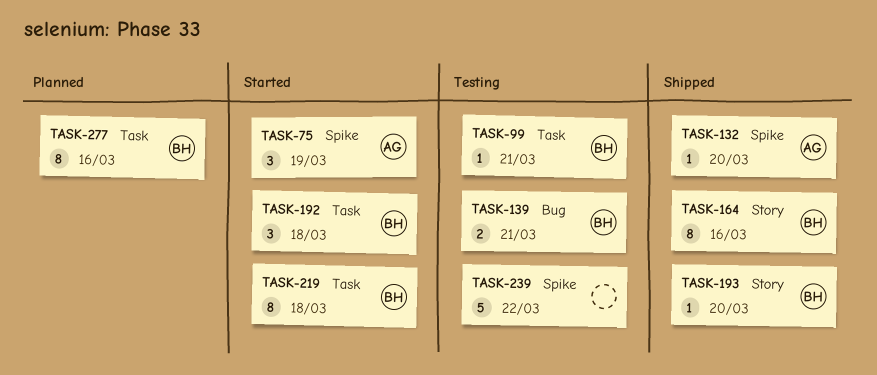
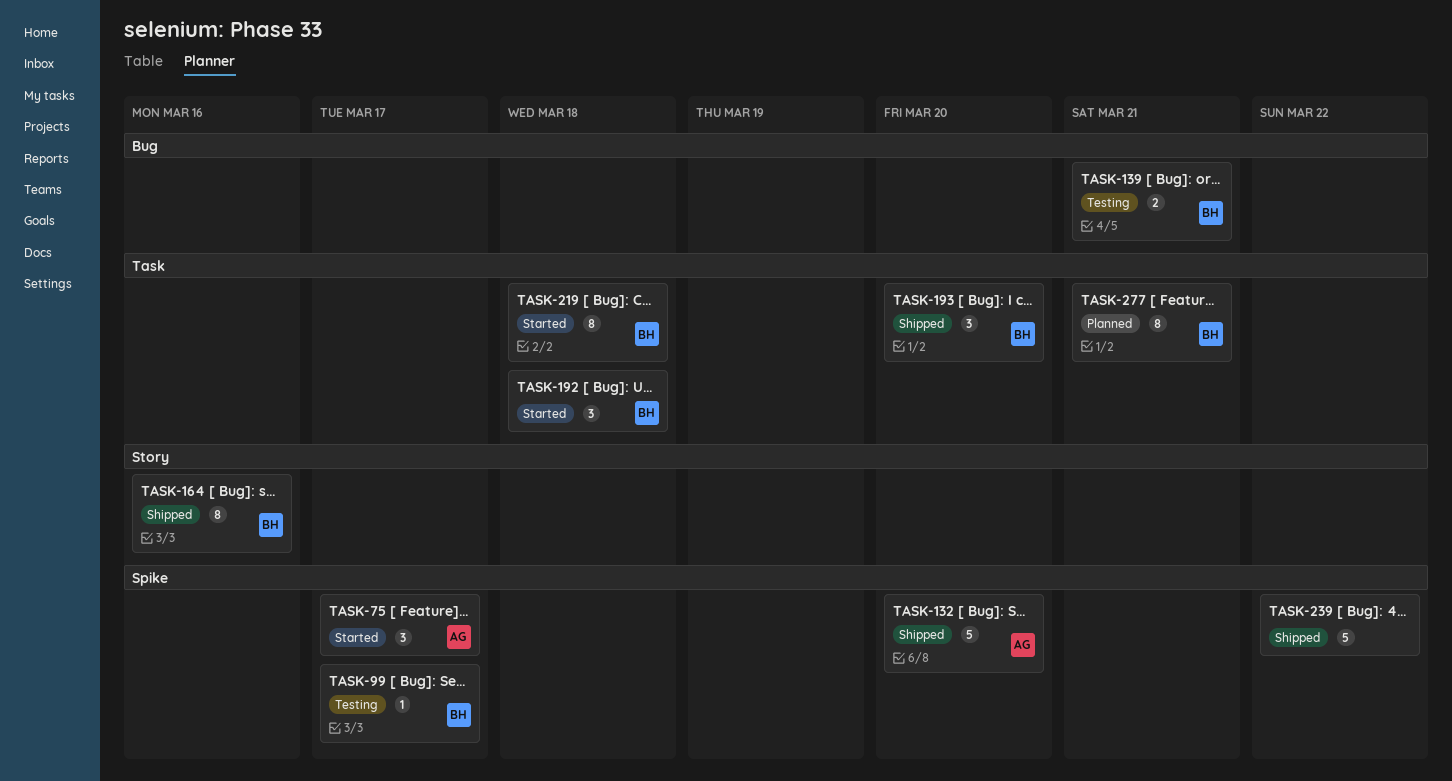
TASK-75, due: Mar 19 -> Mar 17
TASK-99, label: Task -> Spike
TASK-99, due: Mar 21 -> Mar 17
TASK-132, estimate: 1 -> 5
TASK-193, label: Story -> Task
TASK-193, estimate: 1 -> 3
TASK-239, status: Testing -> Shipped
TASK-277, due: Mar 16 -> Mar 21

